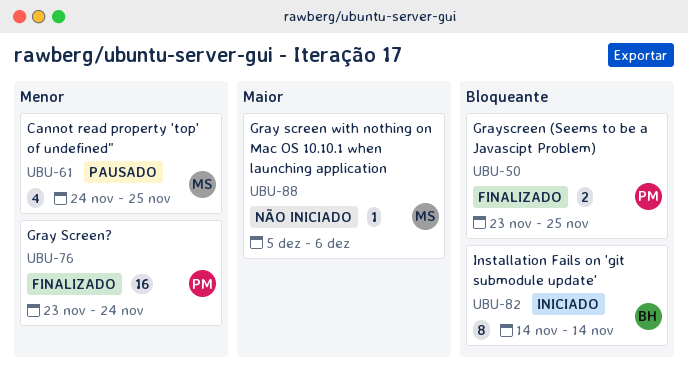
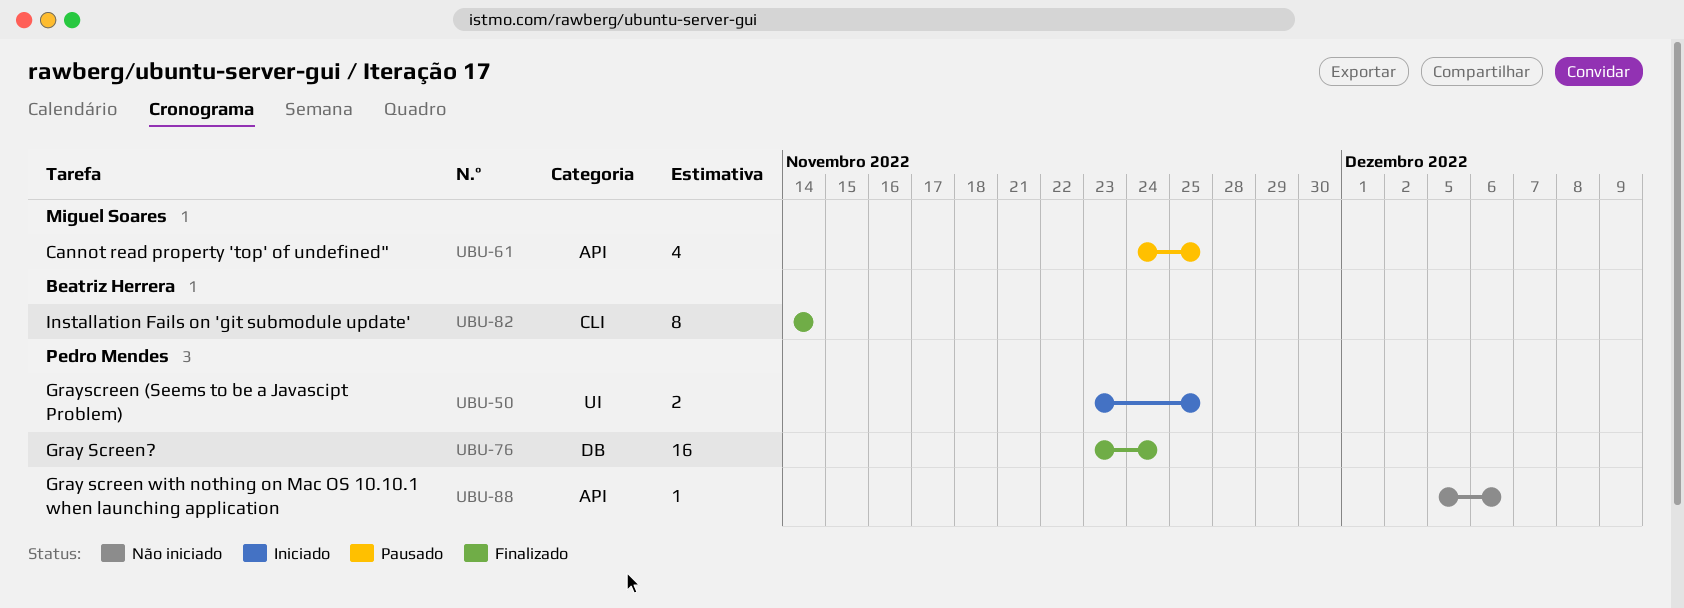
UBU-50, status: Finalizado -> Iniciado
UBU-82, status: Iniciado -> Finalizado
UBU-88, owner: Miguel Soares -> Pedro Mendes

